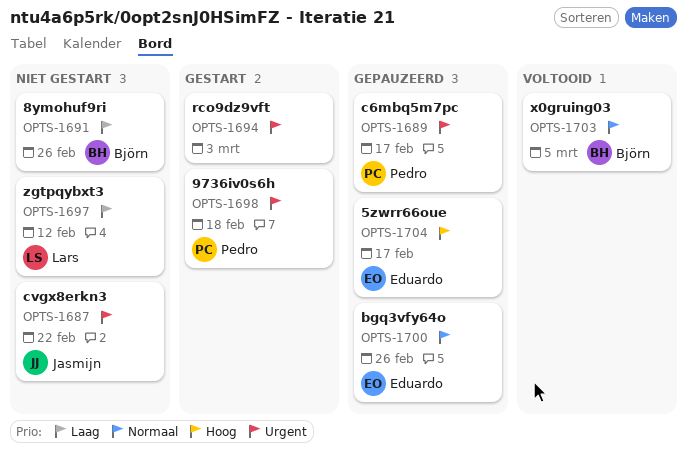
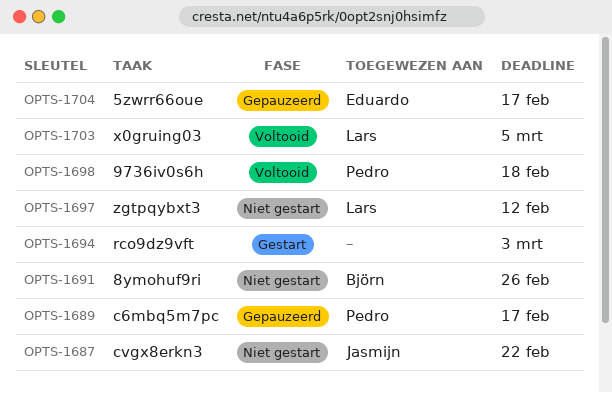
OPTS-1698, status: Gestart -> Voltooid
OPTS-1700: present -> none
OPTS-1703, owner: Björn -> Lars

